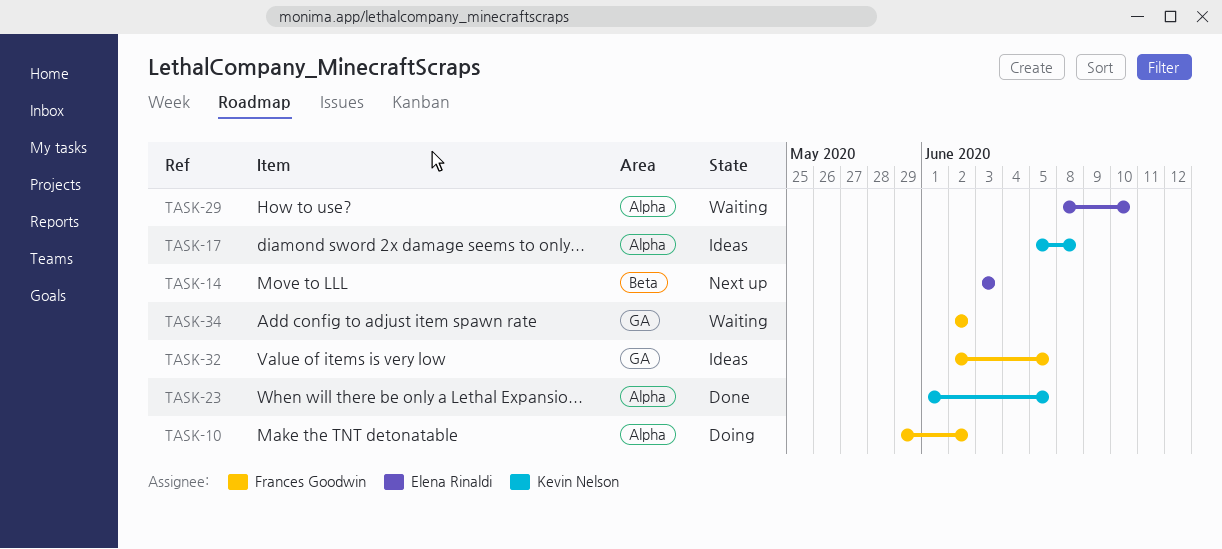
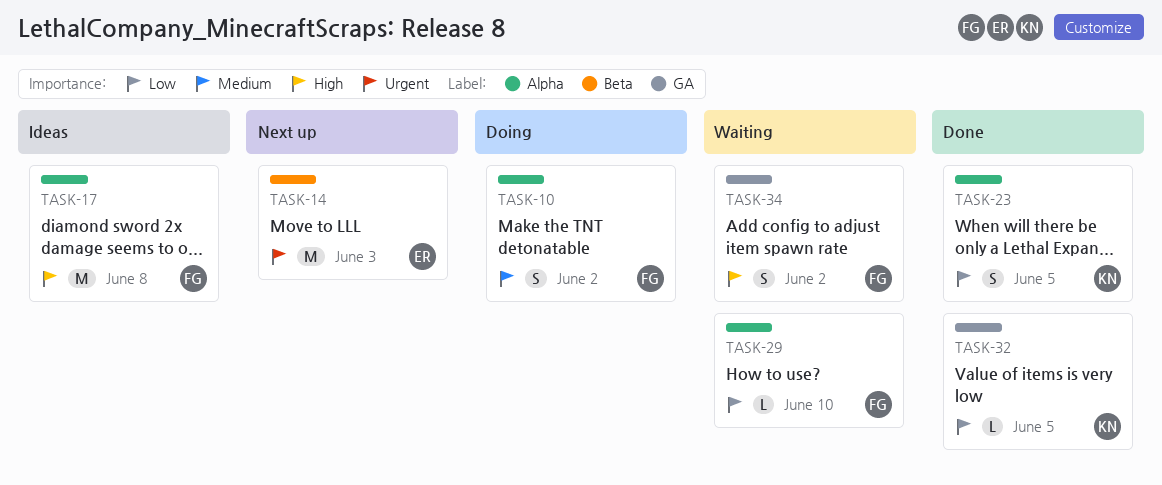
TASK-17, owner: Kevin Nelson -> Frances Goodwin
TASK-29, owner: Elena Rinaldi -> Frances Goodwin
TASK-32, status: Ideas -> Done
TASK-32, owner: Frances Goodwin -> Kevin Nelson

